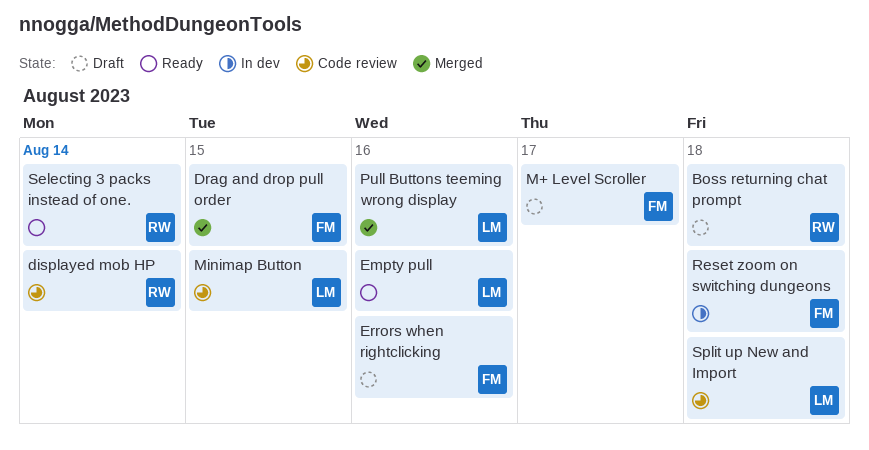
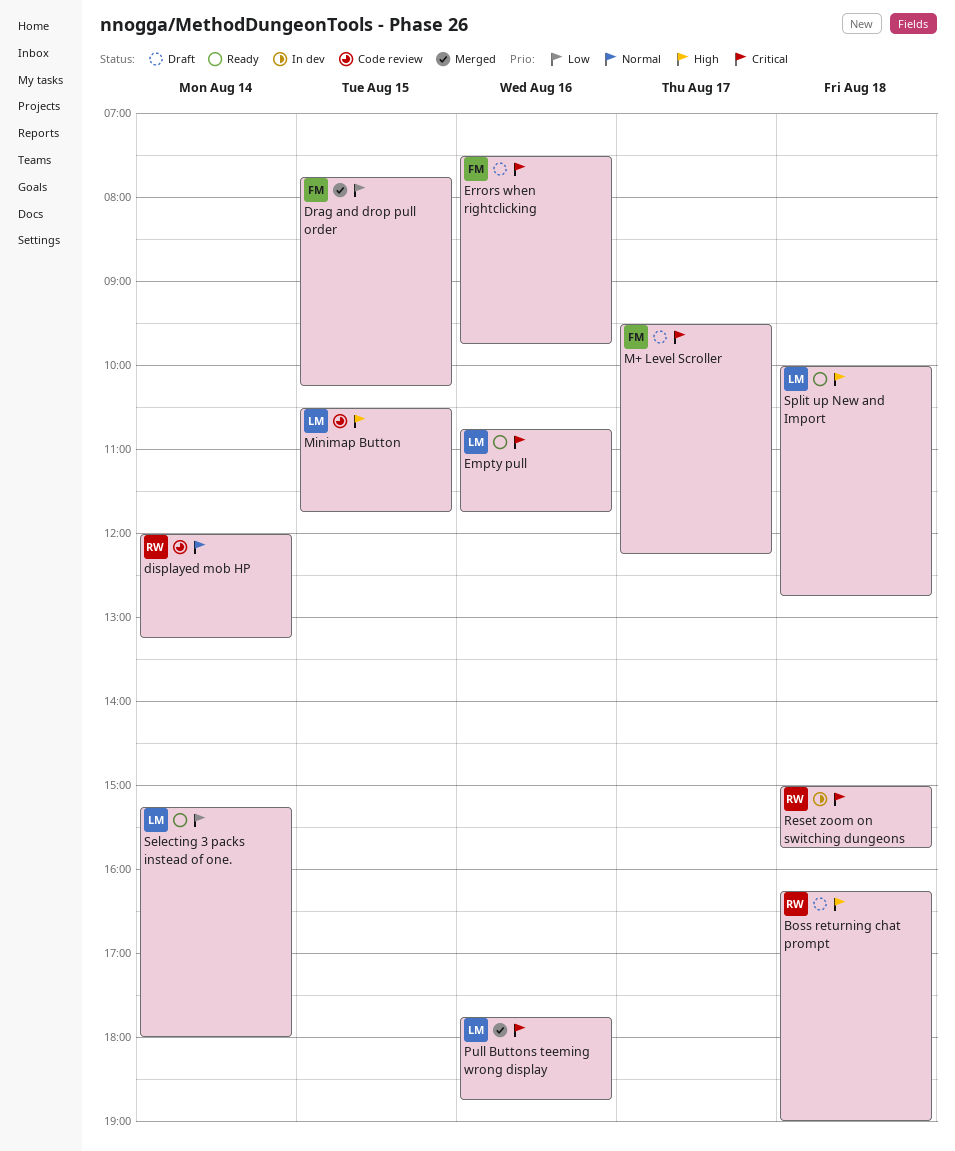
Reset zoom on switching dungeons, owner: FM -> RW
Selecting 3 packs instead of one., owner: RW -> LM
Split up New and Import, status: Code review -> Ready

